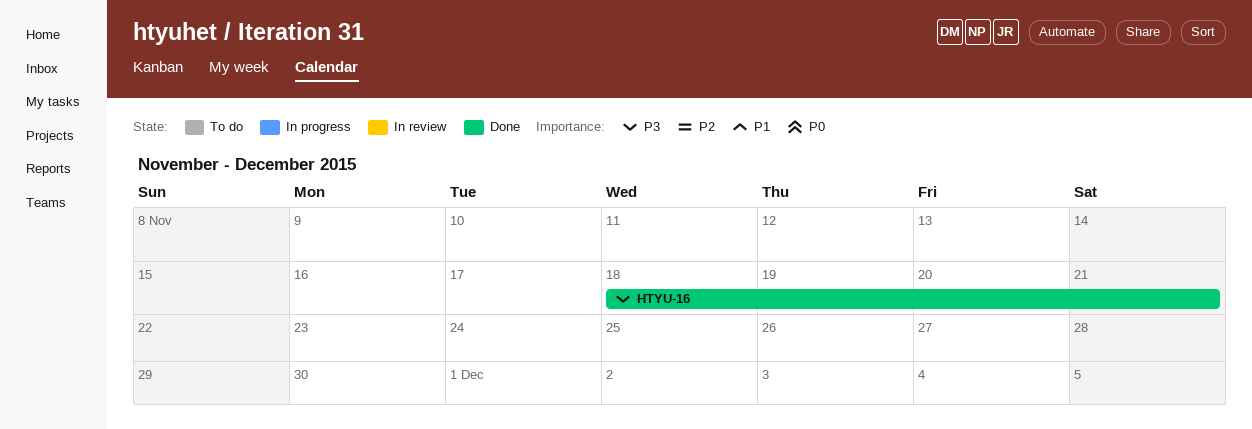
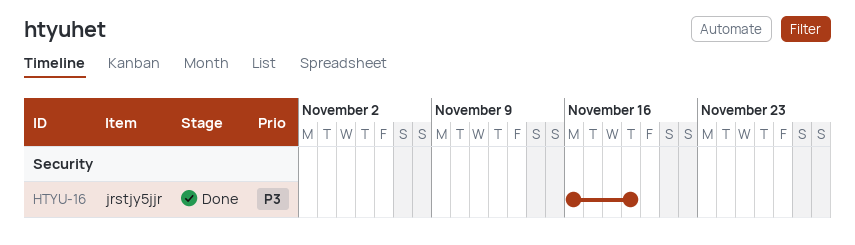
HTYU-16, start: Nov 18 -> Nov 16
HTYU-16, due: Nov 21 -> Nov 19

